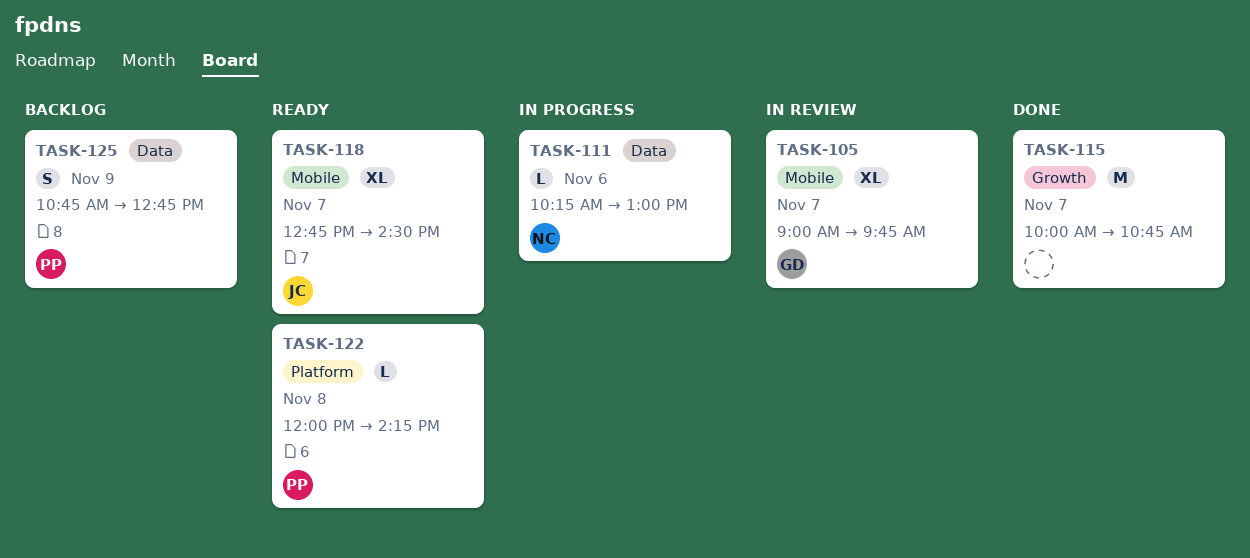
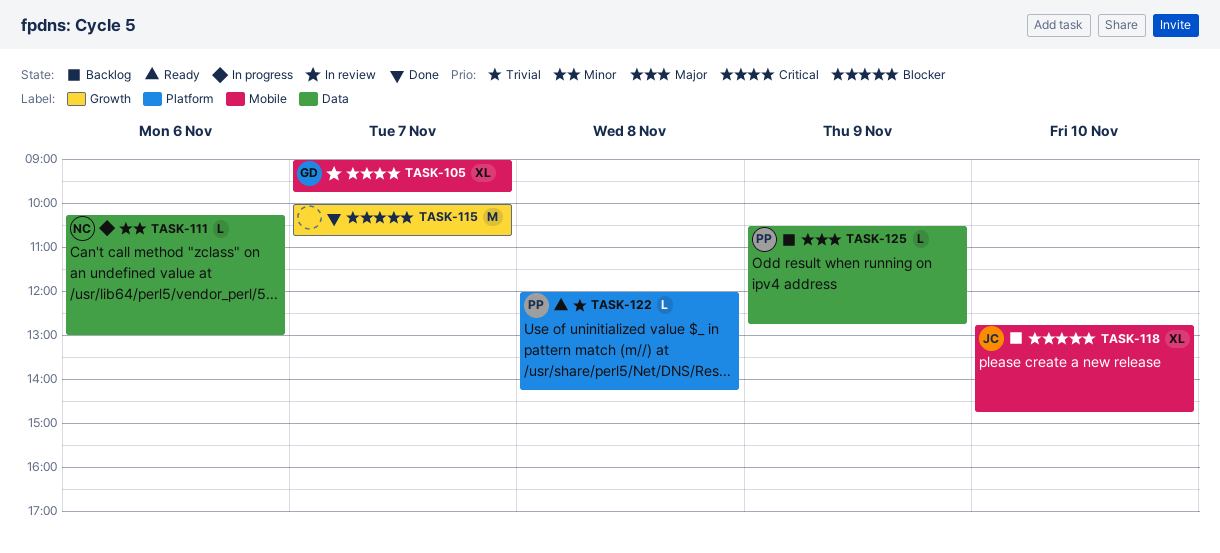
TASK-118, status: Ready -> Backlog
TASK-118, day: Nov 7 -> Nov 10
TASK-118, ends: 14:30 -> 14:45
TASK-125, estimate: S -> L
TASK-125, begins: 10:45 -> 10:30

